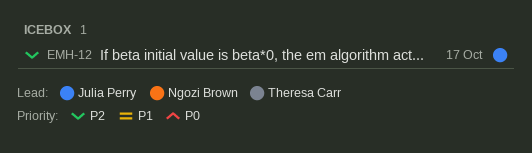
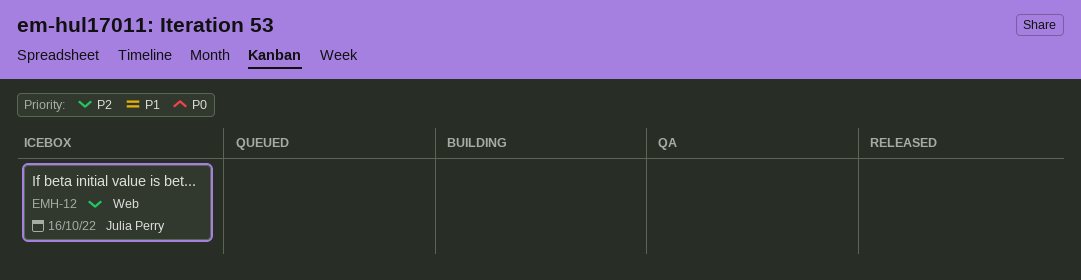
EMH-12, due: Oct 17 -> Oct 16

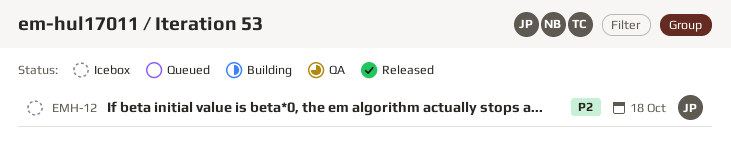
EMH-12, due: Oct 16 -> Oct 18

